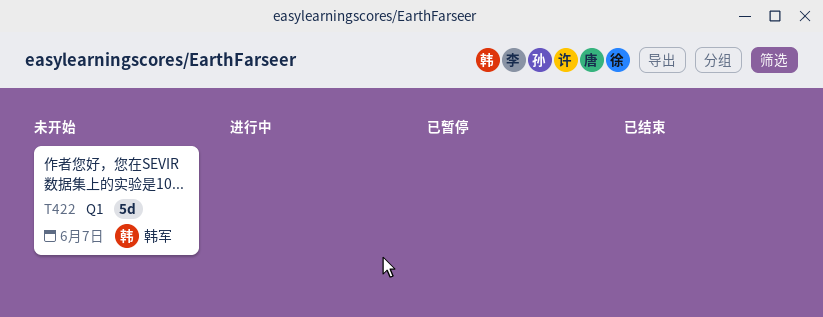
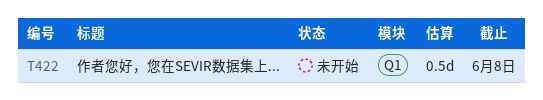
T422, estimate: 5d -> 0.5d
T422, due: Jun 7 -> Jun 8

